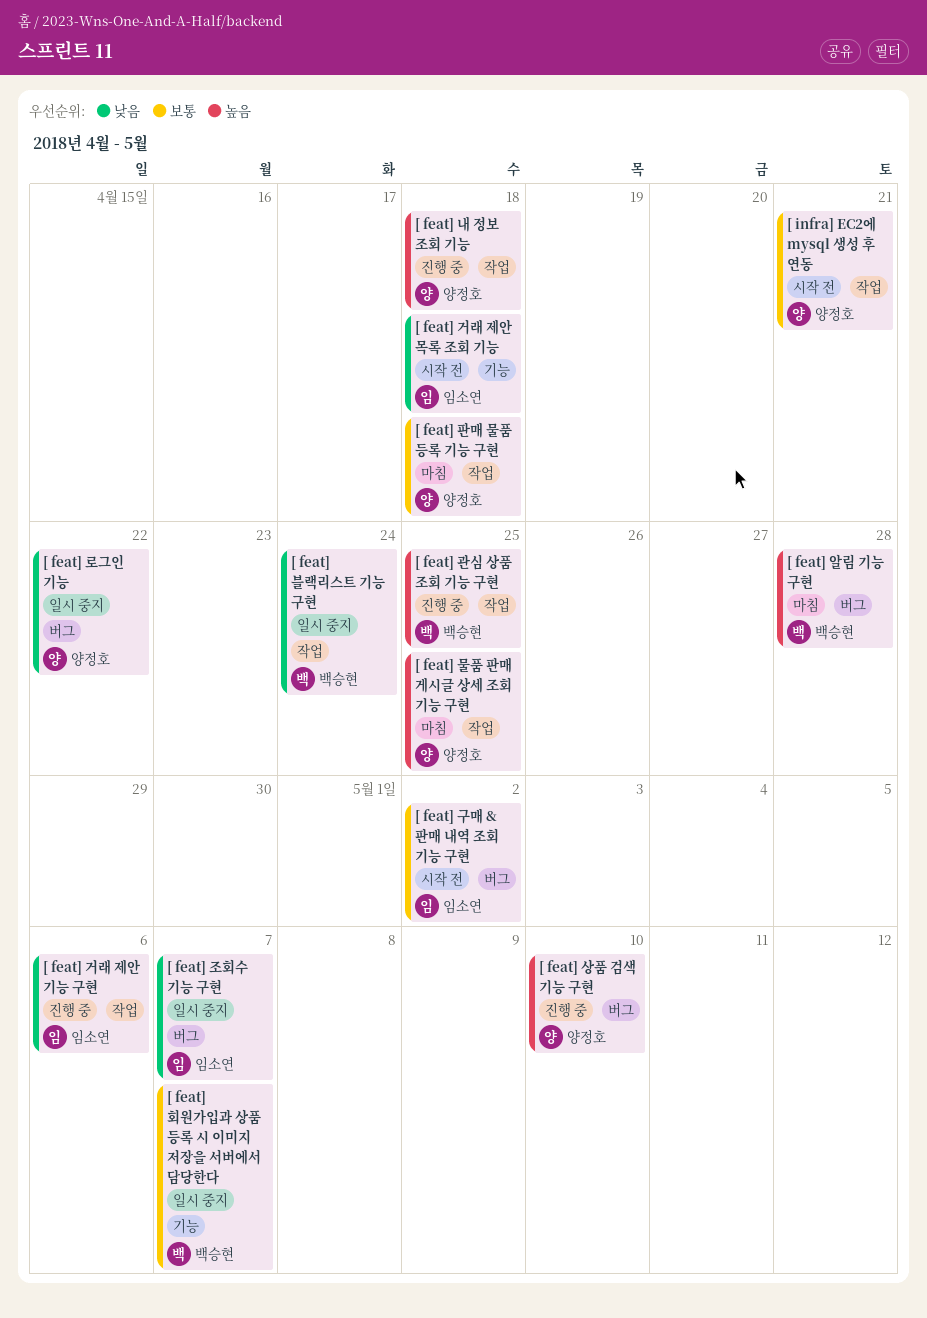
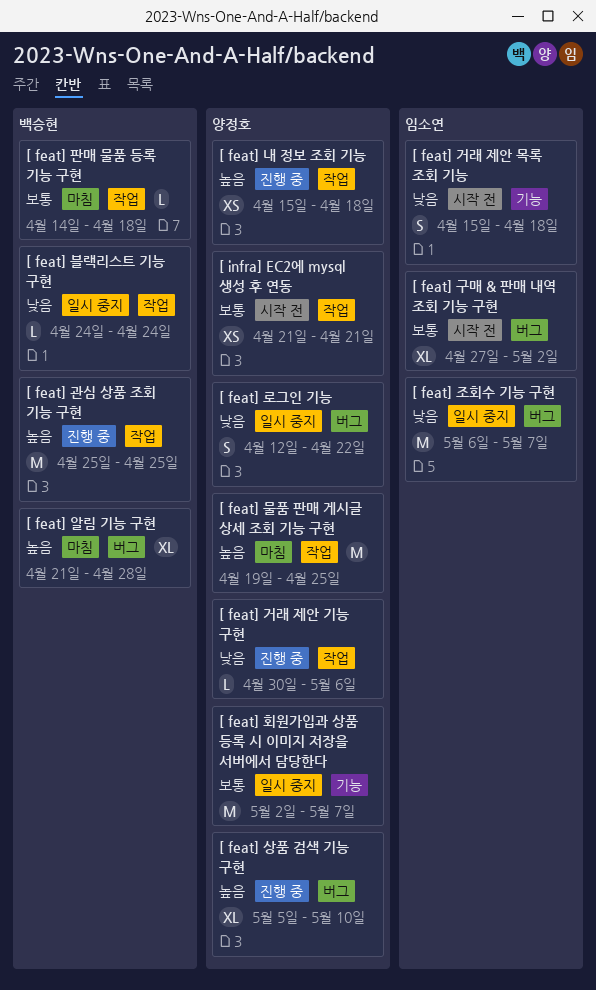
[ feat] 거래 제안 기능 구현, owner: 임소연 -> 양정호
[ feat] 판매 물품 등록 기능 구현, owner: 양정호 -> 백승현
[ feat] 회원가입과 상품 등록 시 이미지 저장을 서버에서 담당한다, owner: 백승현 -> 양정호

